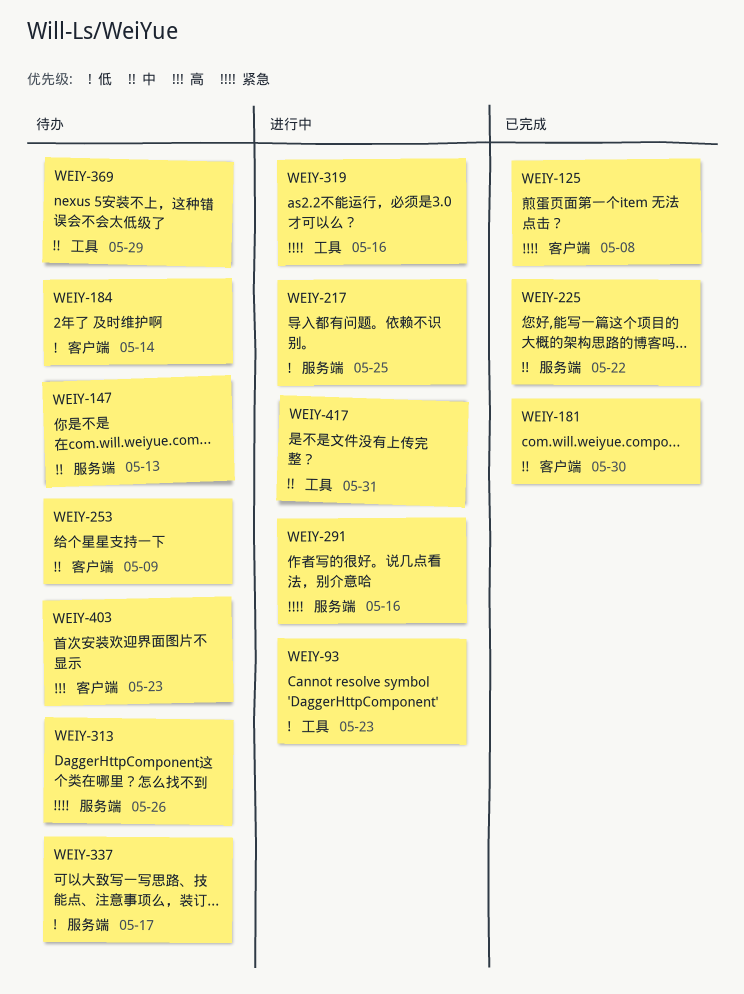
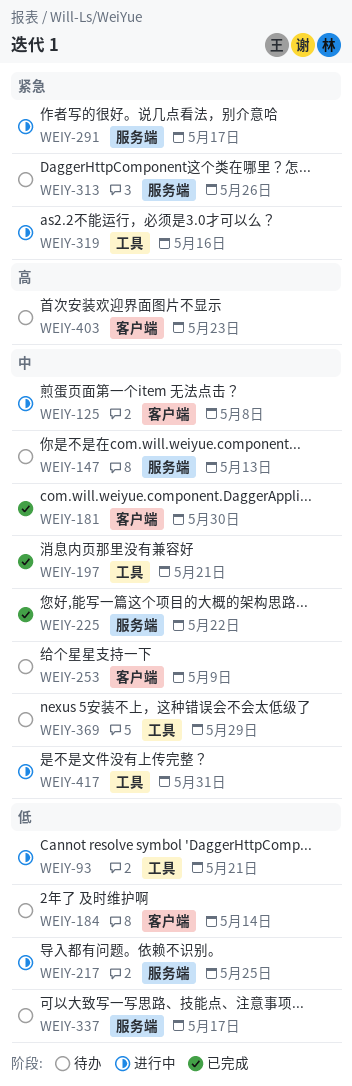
WEIY-93, due: May 23 -> May 21
WEIY-125, status: 已完成 -> 进行中
WEIY-125, priority: 紧急 -> 中
WEIY-197: none -> present
WEIY-291, due: May 16 -> May 17

